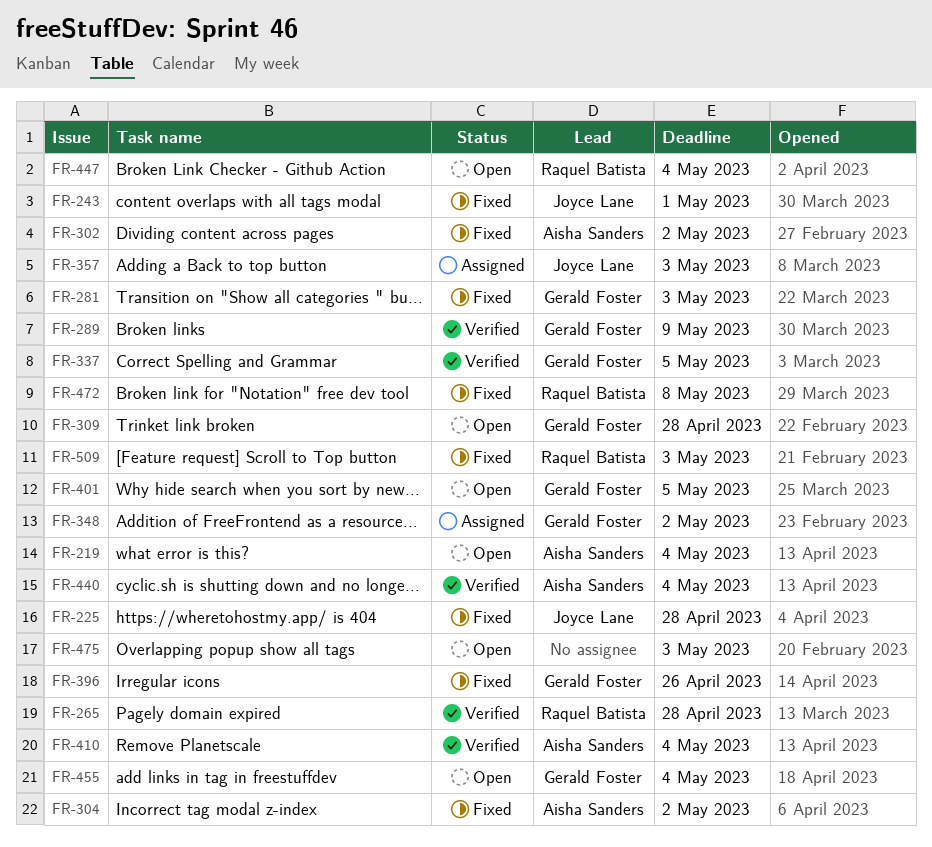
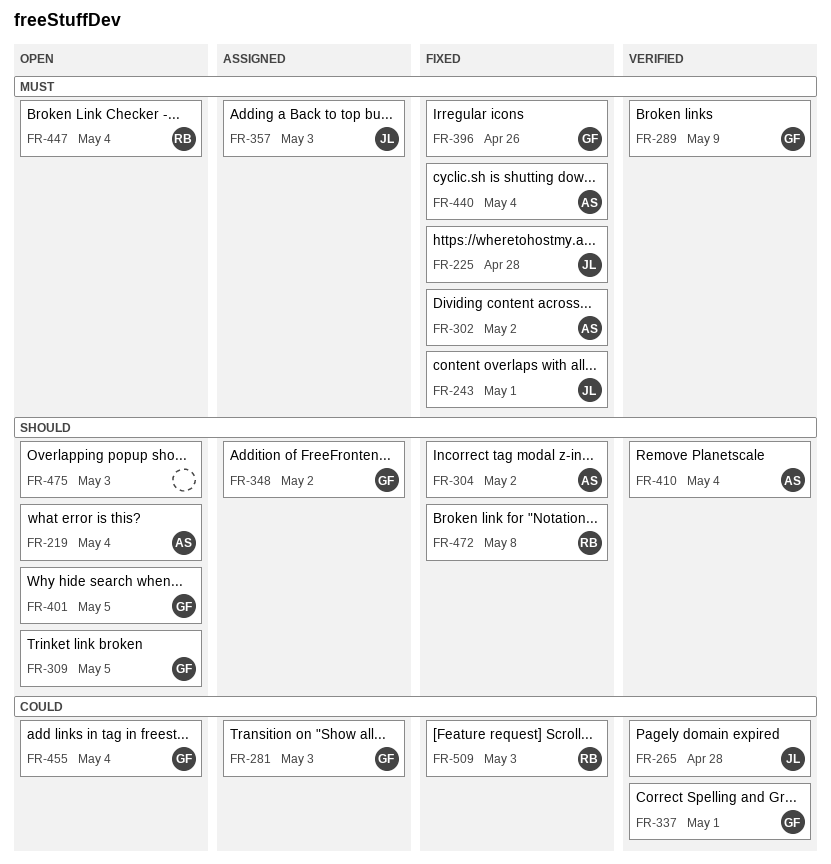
FR-265, owner: Raquel Batista -> Joyce Lane
FR-281, status: Fixed -> Assigned
FR-309, due: Apr 28 -> May 5
FR-337, due: May 5 -> May 1
FR-440, status: Verified -> Fixed

